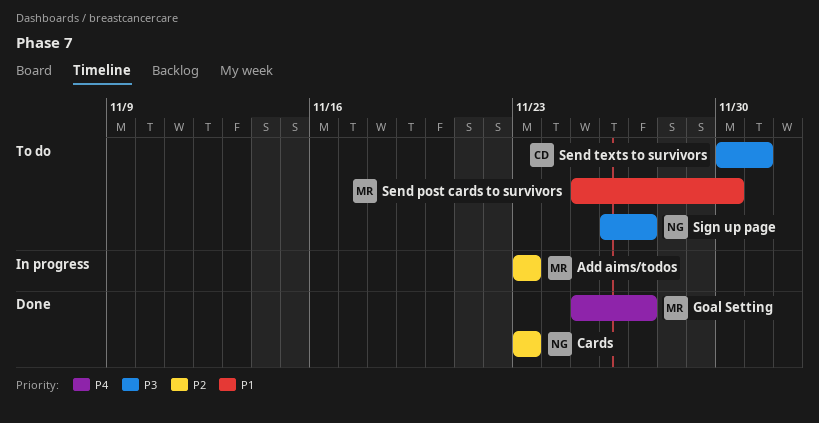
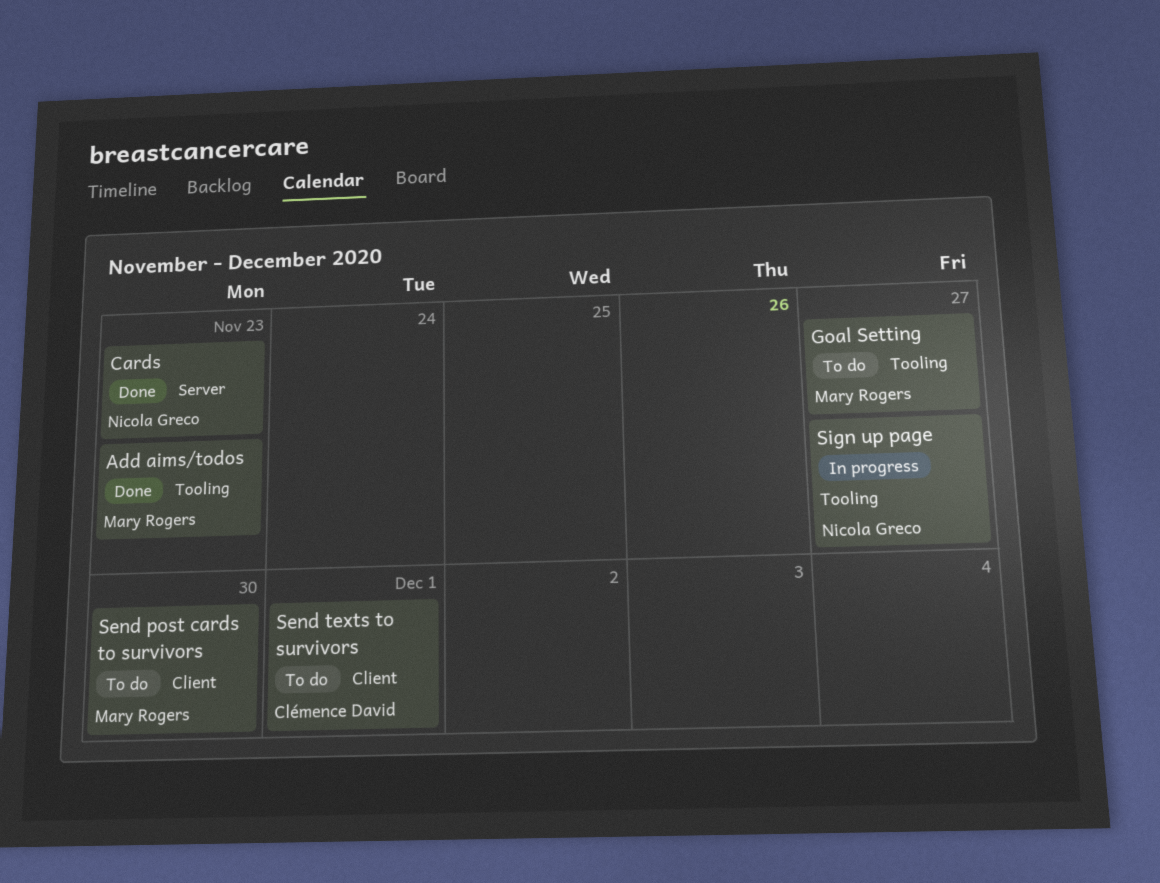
Add aims/todos, status: In progress -> Done
Goal Setting, status: Done -> To do
Sign up page, status: To do -> In progress

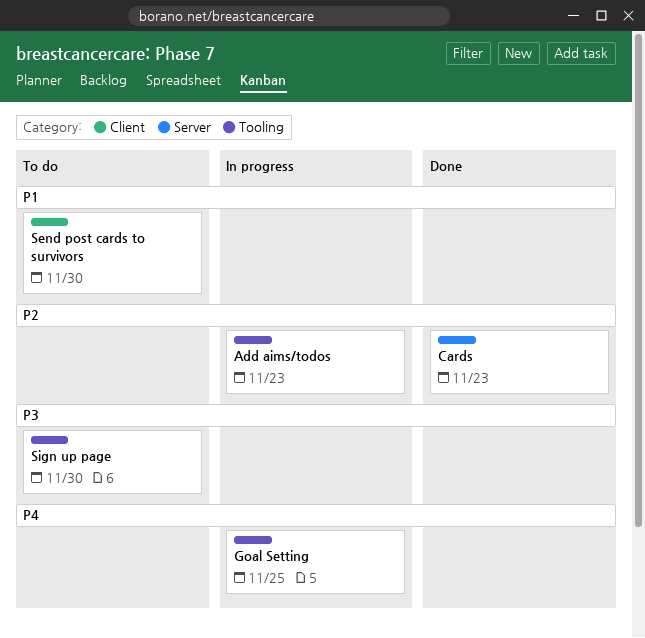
Add aims/todos, status: Done -> In progress
Goal Setting, status: To do -> In progress
Goal Setting, due: Nov 27 -> Nov 25
Send texts to survivors: present -> none
Sign up page, status: In progress -> To do
Sign up page, due: Nov 27 -> Nov 30

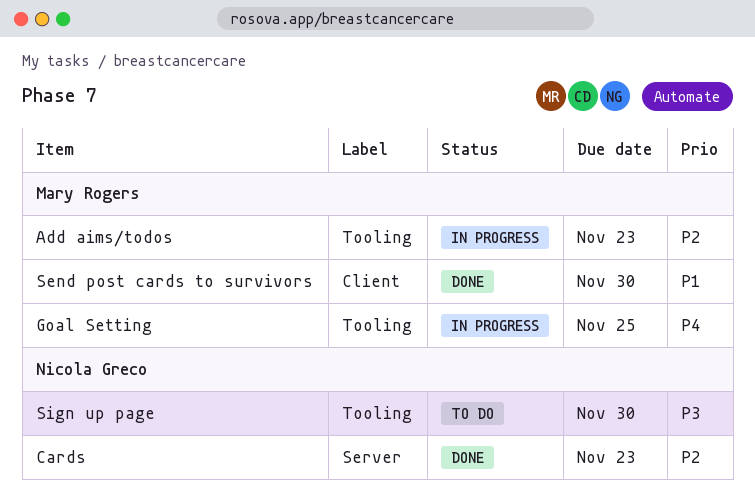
Send post cards to survivors, status: To do -> Done

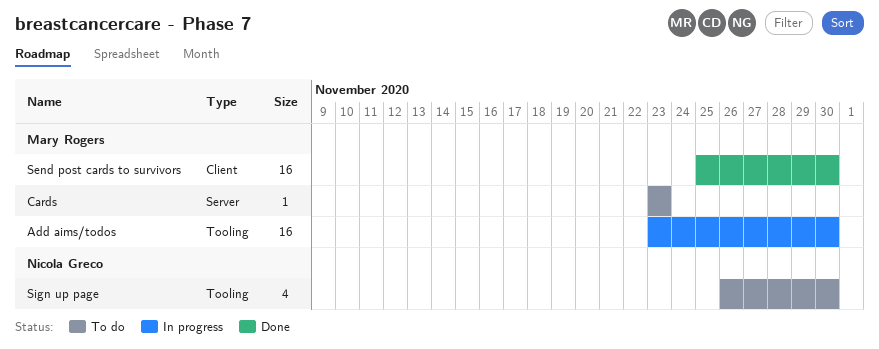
Add aims/todos, due: Nov 23 -> Nov 30
Cards, status: Done -> To do
Cards, owner: Nicola Greco -> Mary Rogers
Goal Setting: present -> none

